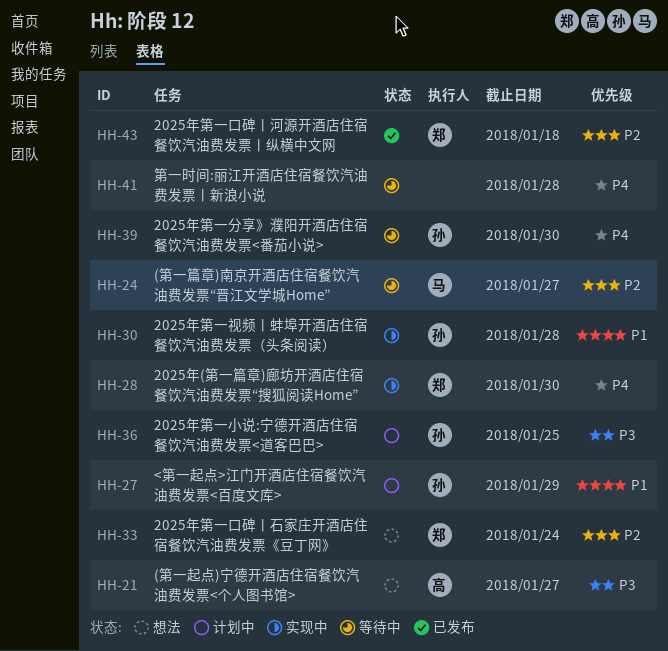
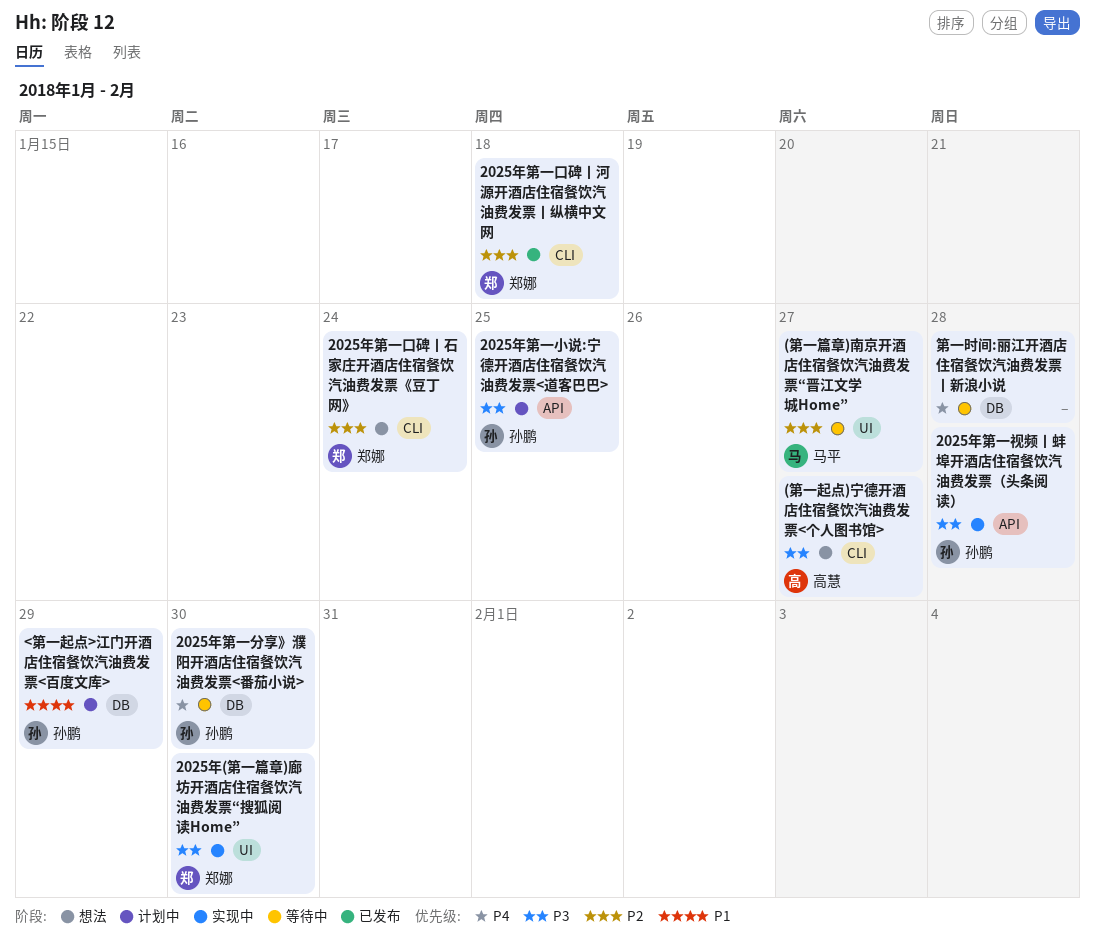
2025年(第一篇章)廊坊开酒店住宿餐饮汽油费发票“搜狐阅读Home”, priority: P4 -> P3
2025年第一视频丨蚌埠开酒店住宿餐饮汽油费发票（头条阅读）, priority: P1 -> P3

